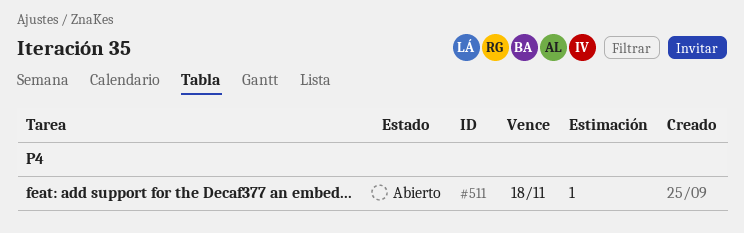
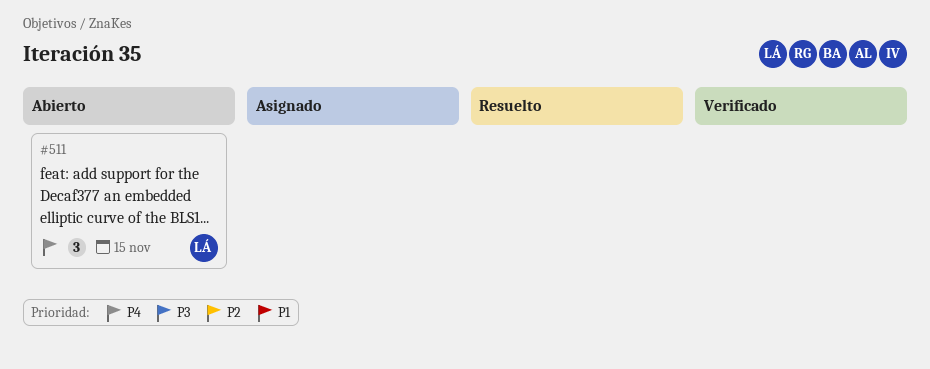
#511, estimate: 1 -> 3
#511, due: Nov 18 -> Nov 15

